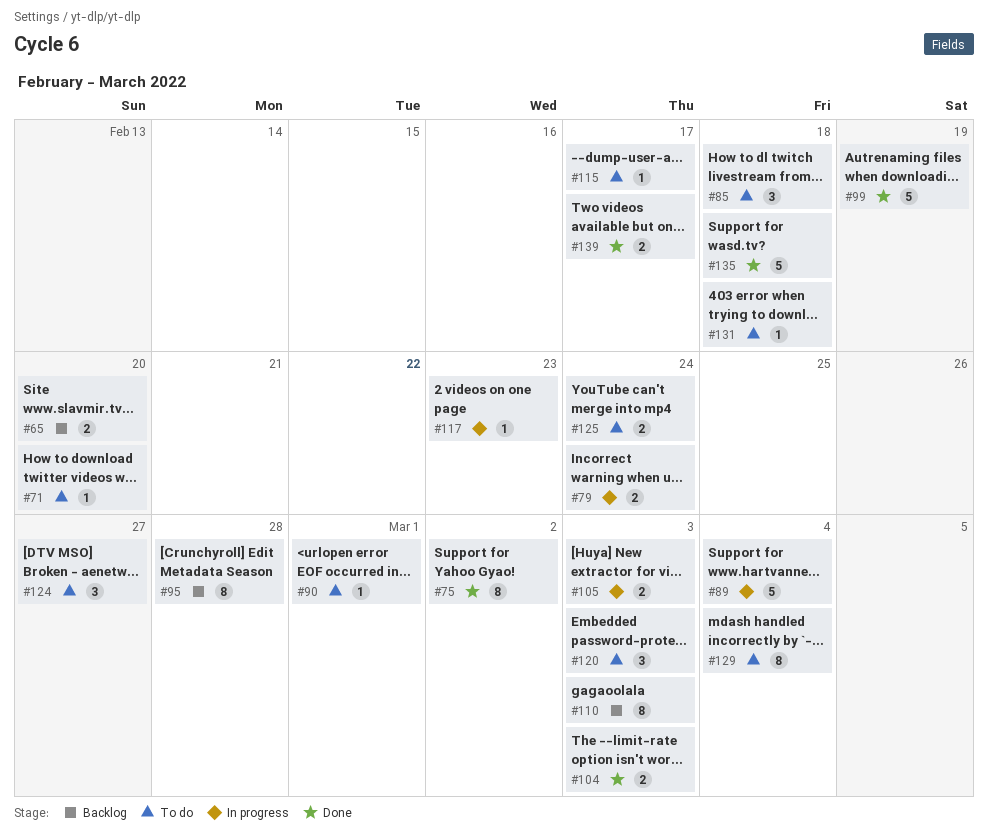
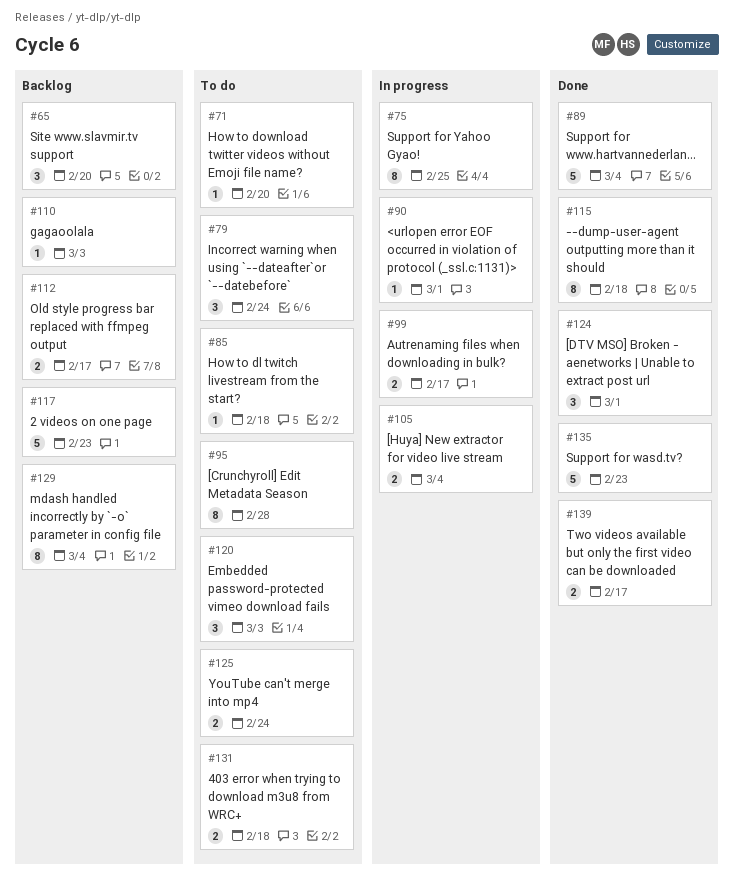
#65, estimate: 2 -> 3
#75, status: Done -> In progress
#75, due: Mar 2 -> Feb 25
#79, status: In progress -> To do
#79, estimate: 2 -> 3
#85, estimate: 3 -> 1
#89, status: In progress -> Done
#90, status: To do -> In progress
#95, status: Backlog -> To do
#99, status: Done -> In progress
#99, estimate: 5 -> 2
#99, due: Feb 19 -> Feb 17
#104: present -> none
#105, due: Mar 3 -> Mar 4
#110, estimate: 8 -> 1
#112: none -> present
#115, status: To do -> Done
#115, estimate: 1 -> 8
#115, due: Feb 17 -> Feb 18
#117, status: In progress -> Backlog
#117, estimate: 1 -> 5
#124, status: To do -> Done
#124, due: Feb 27 -> Mar 1
#129, status: To do -> Backlog
#131, estimate: 1 -> 2
#135, due: Feb 18 -> Feb 23

